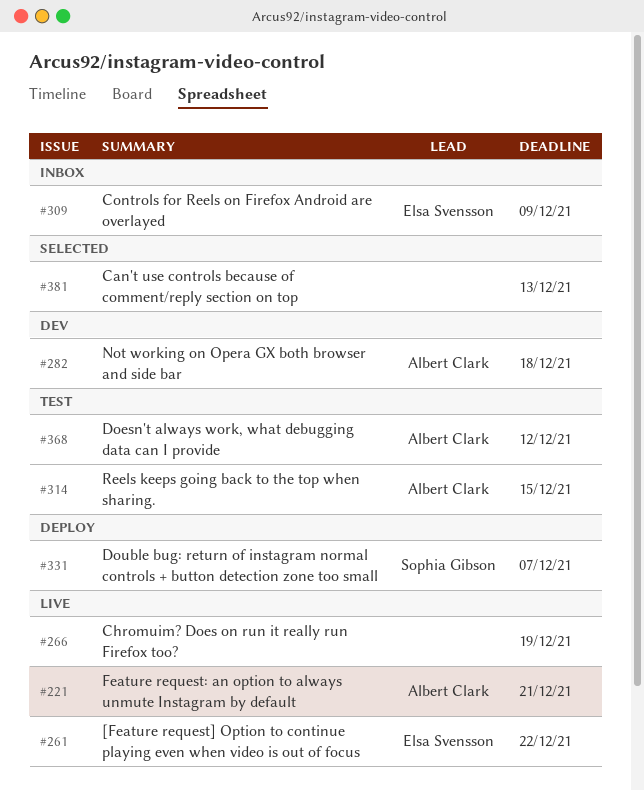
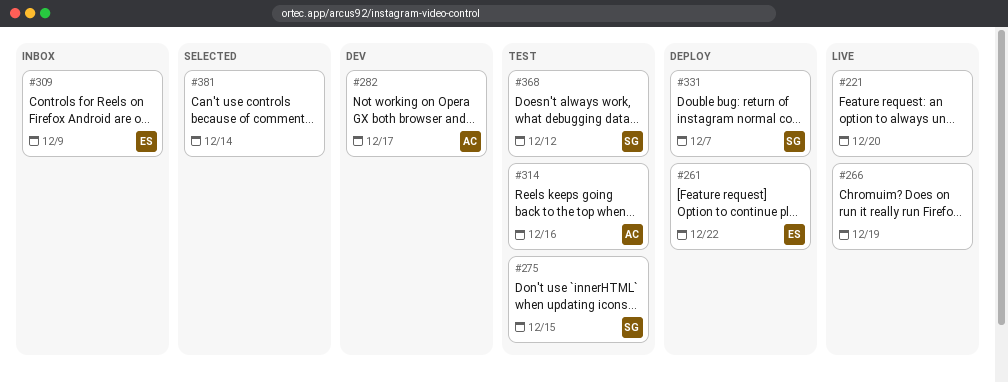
#221, owner: Albert Clark -> none
#221, due: Dec 21 -> Dec 20
#261, status: Live -> Deploy
#275: none -> present
#282, due: Dec 18 -> Dec 17
#314, due: Dec 15 -> Dec 16
#368, owner: Albert Clark -> Sophia Gibson
#381, due: Dec 13 -> Dec 14

